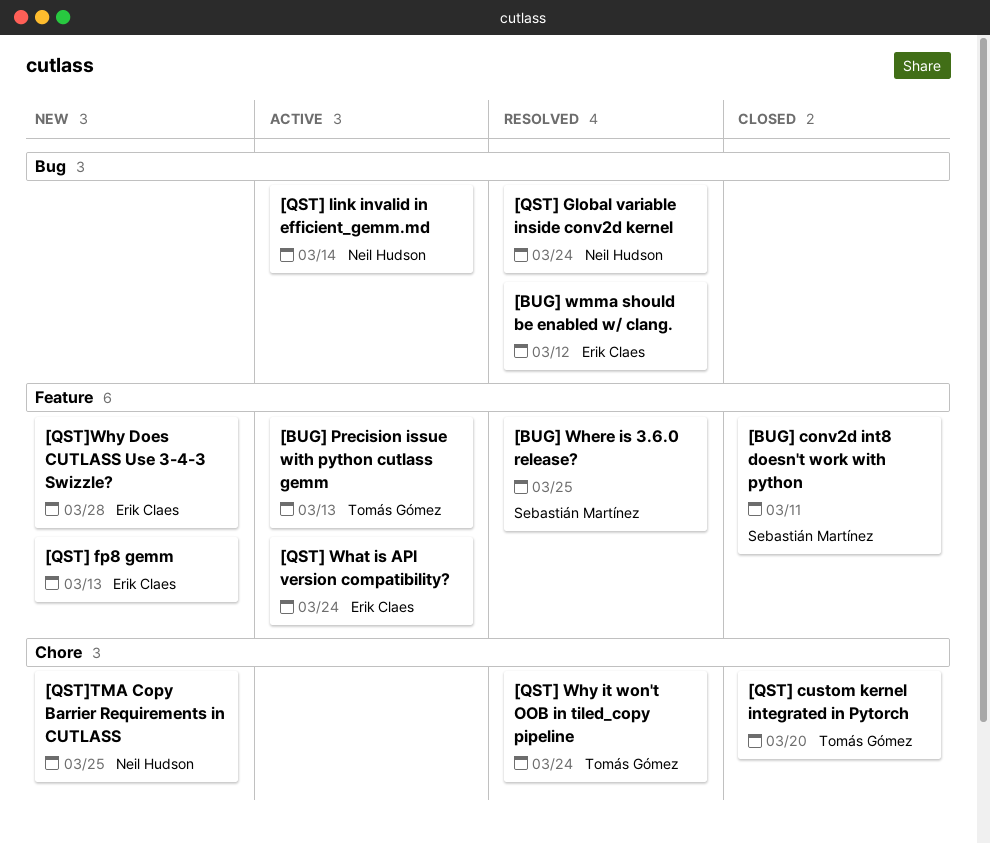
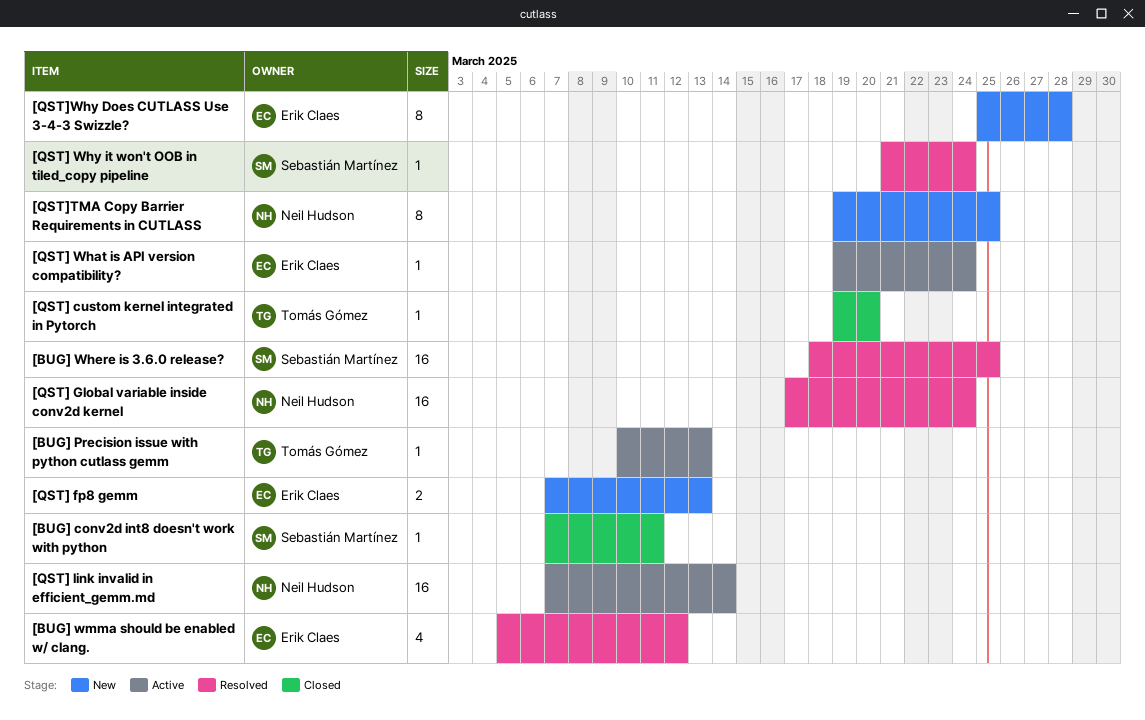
[QST] Why it won't OOB in tiled_copy pipeline, owner: Tomás Gómez -> Sebastián Martínez

